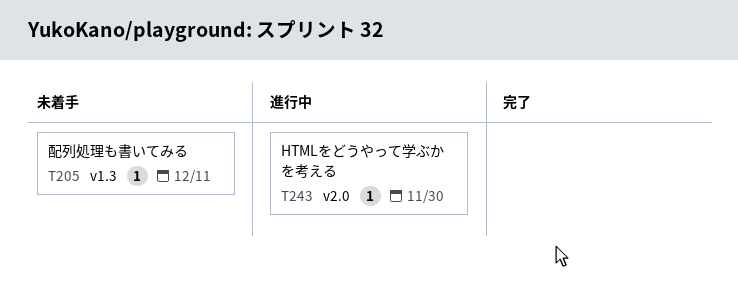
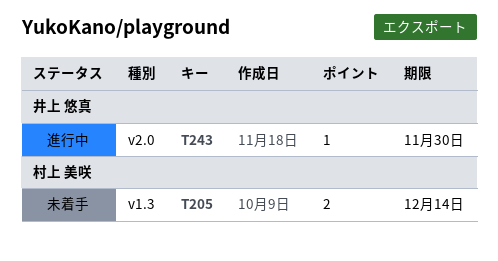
T205, estimate: 1 -> 2
T205, due: Dec 11 -> Dec 14

